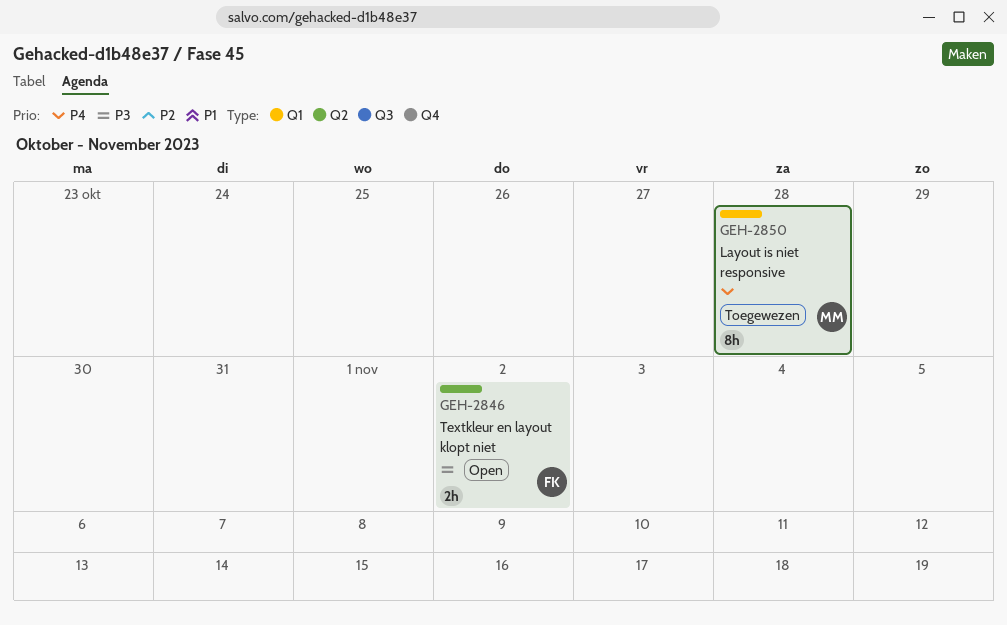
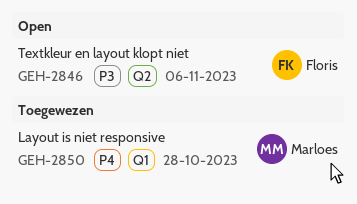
GEH-2846, due: Nov 2 -> Nov 6

